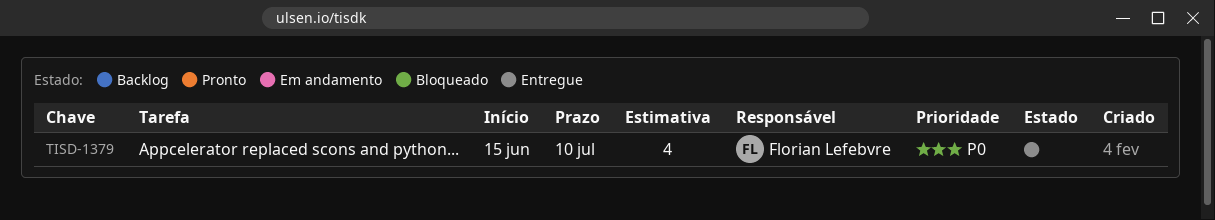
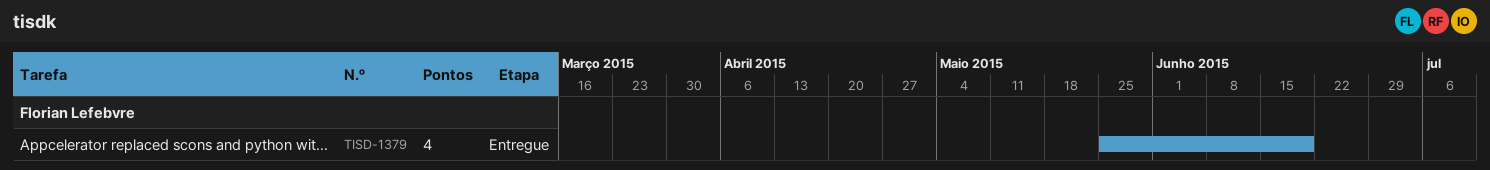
TISD-1379, start: Jun 15 -> May 25
TISD-1379, due: Jul 10 -> Jun 19

